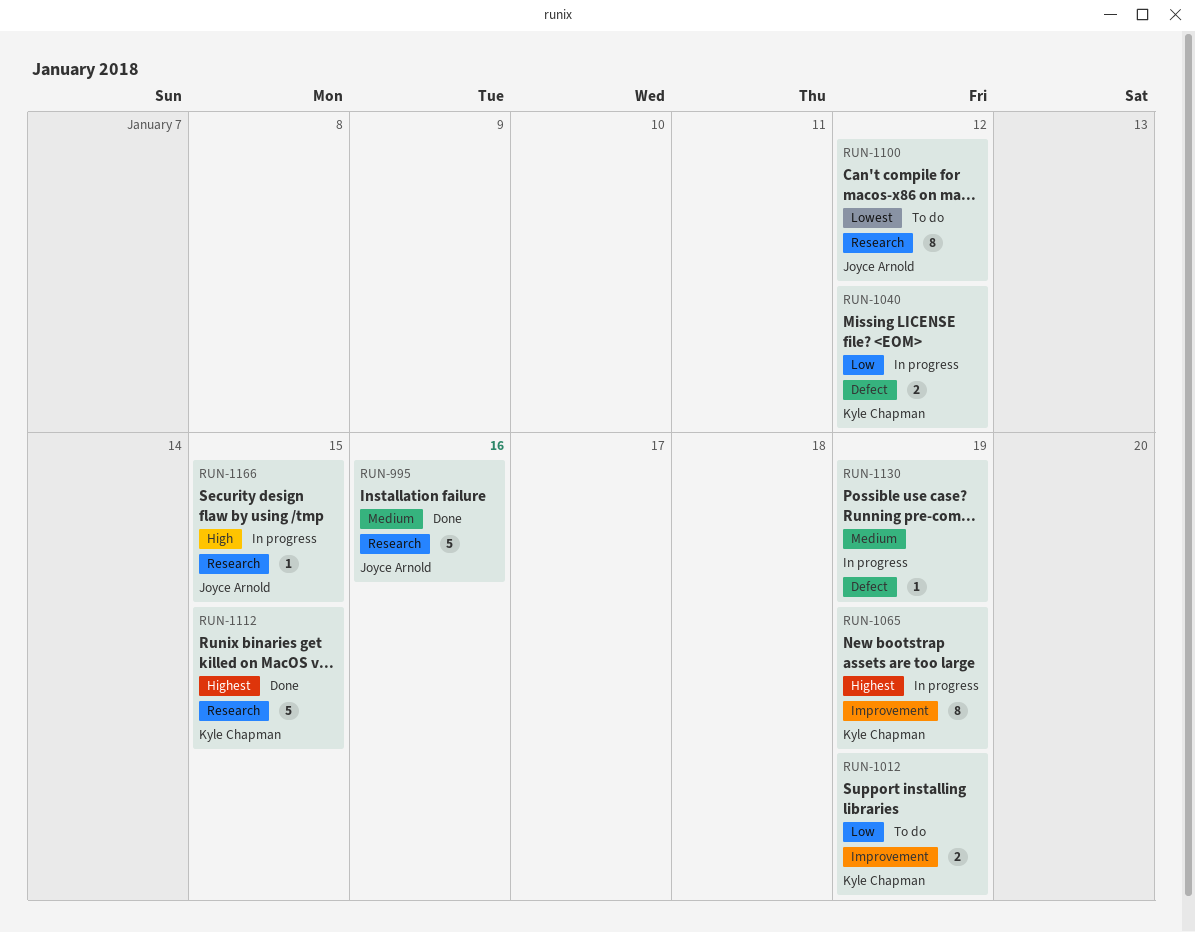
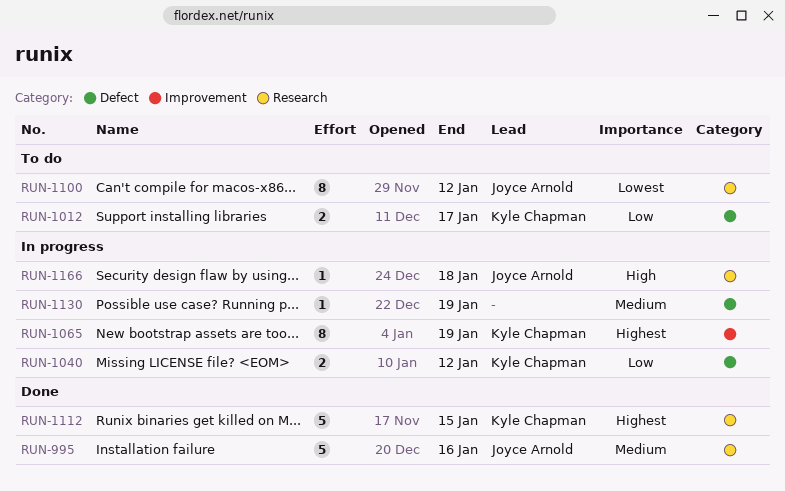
RUN-1012, label: Improvement -> Defect
RUN-1012, due: Jan 19 -> Jan 17
RUN-1166, due: Jan 15 -> Jan 18

